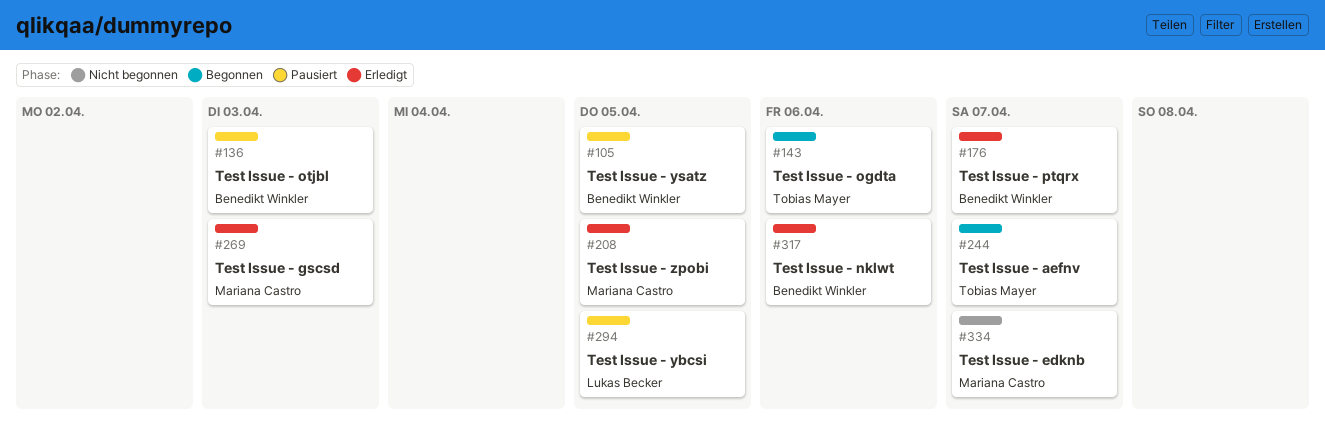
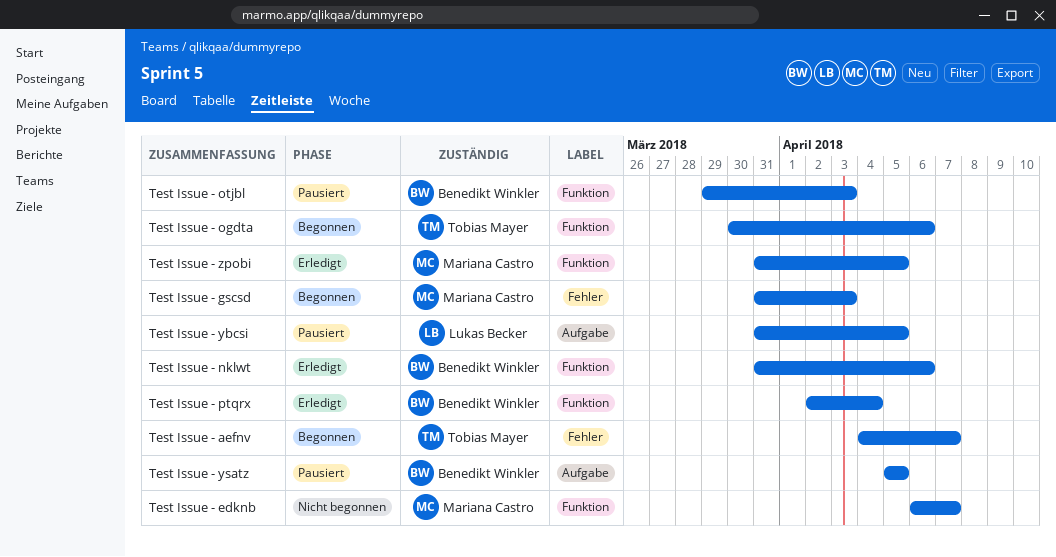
Test Issue - gscsd, status: Erledigt -> Begonnen
Test Issue - ptqrx, due: Apr 7 -> Apr 4

